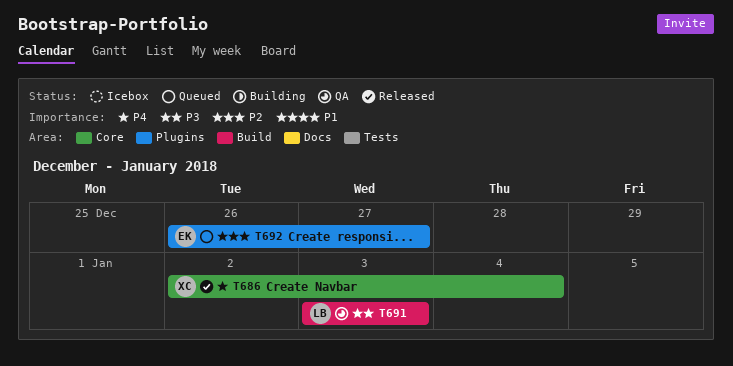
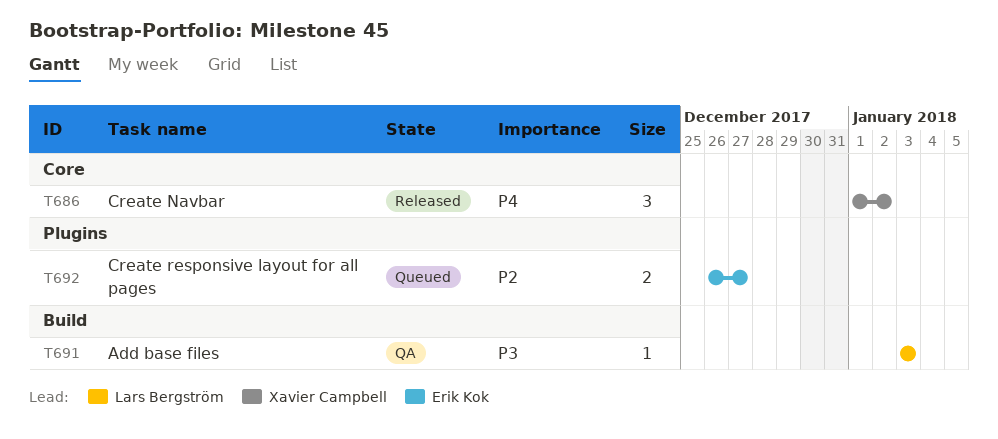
T686, start: Jan 2 -> Jan 1
T686, due: Jan 4 -> Jan 2

